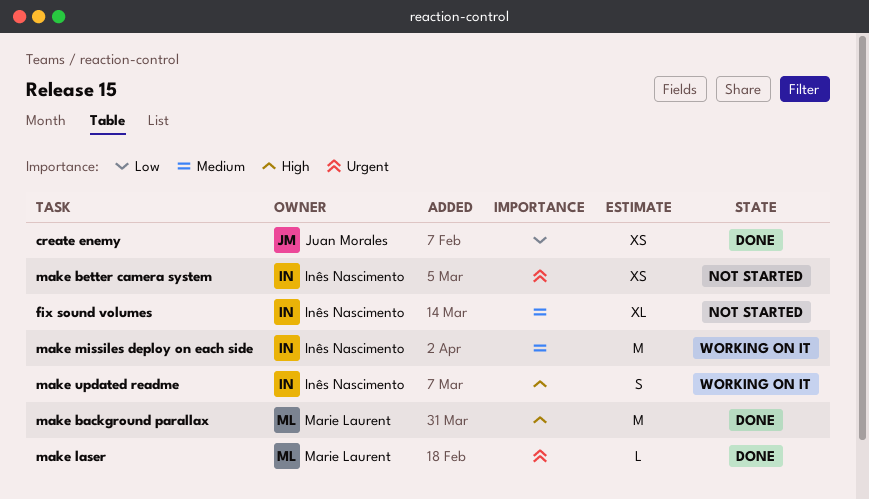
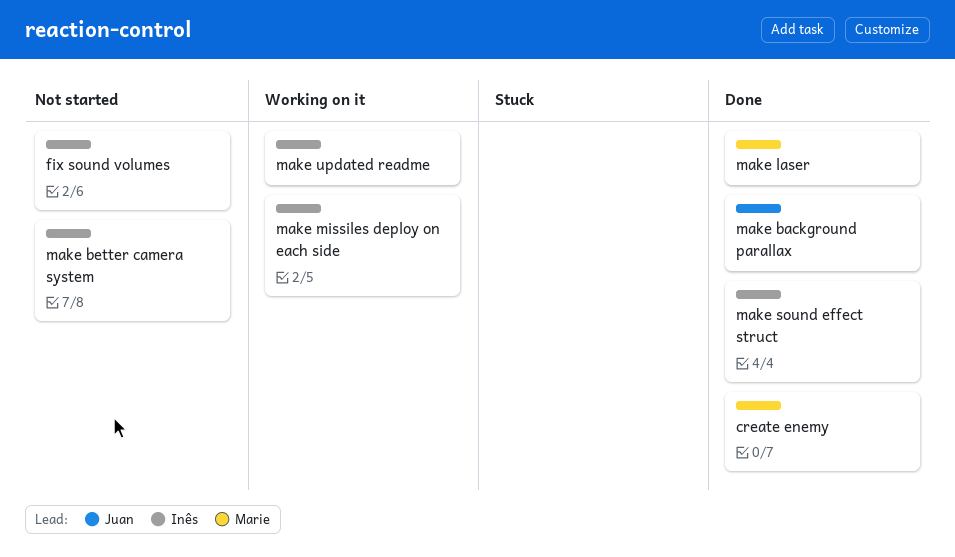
create enemy, owner: Juan Morales -> Marie Laurent
make background parallax, owner: Marie Laurent -> Juan Morales
make sound effect struct: none -> present

